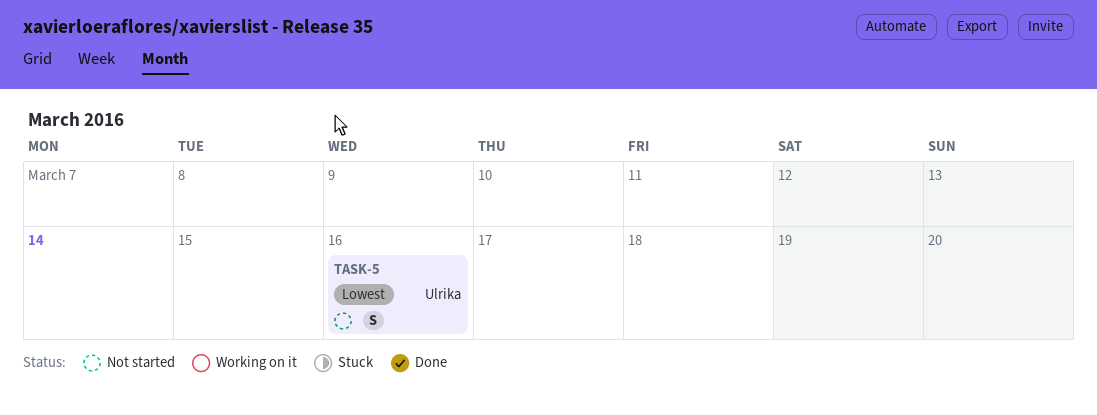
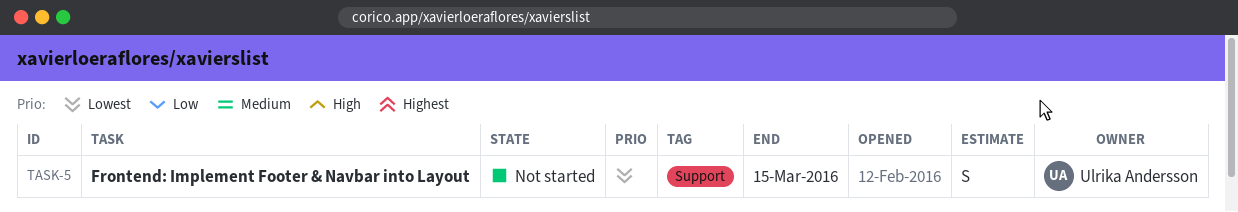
TASK-5, due: Mar 16 -> Mar 15

